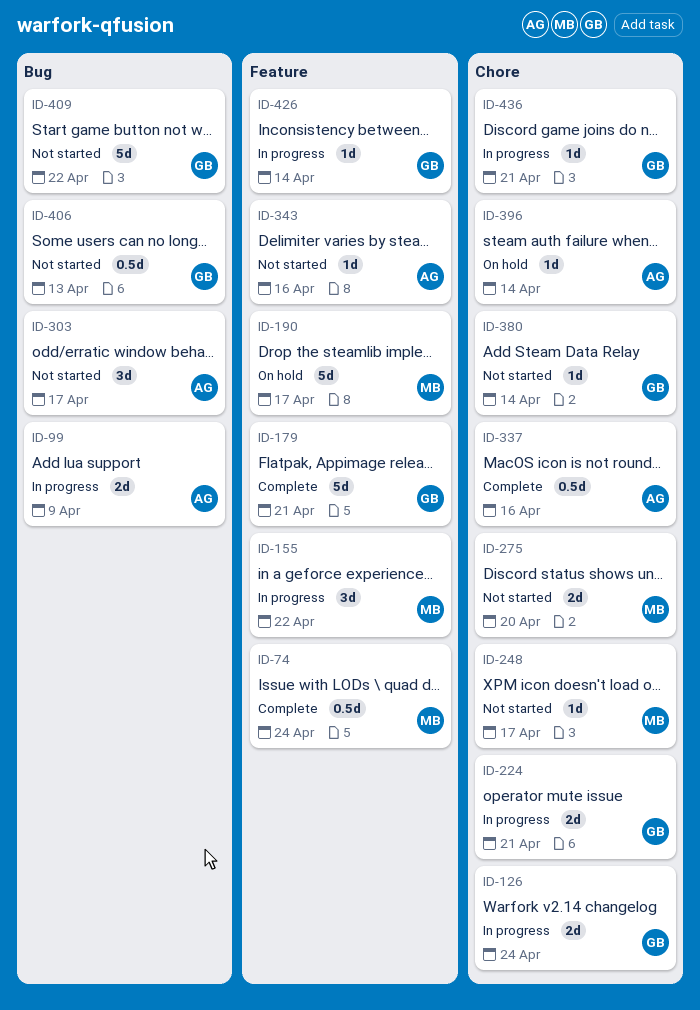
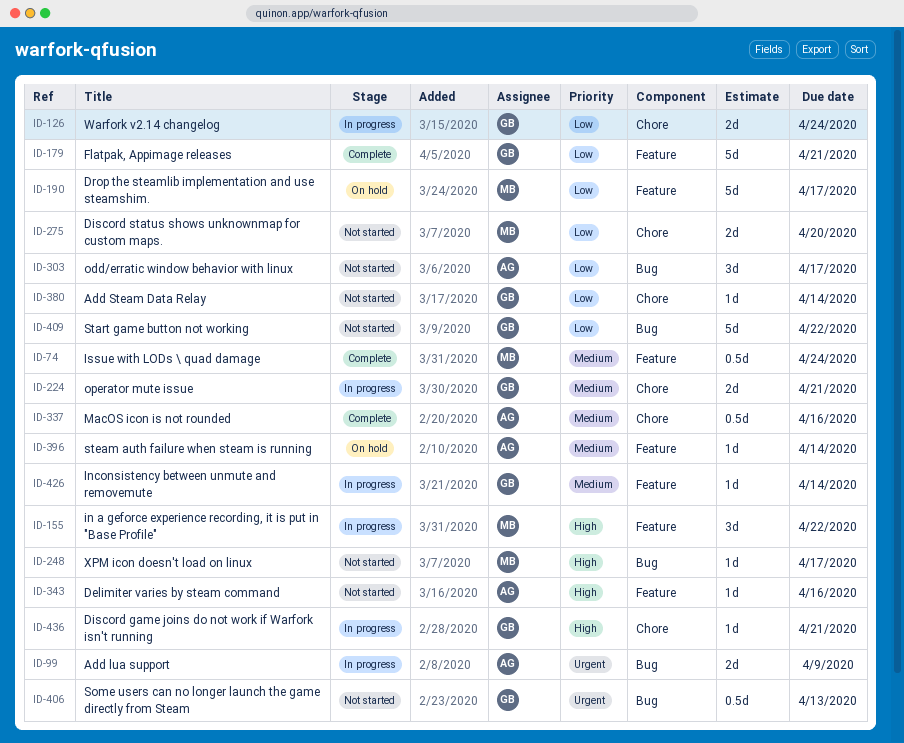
ID-248, label: Chore -> Bug
ID-396, label: Chore -> Feature

